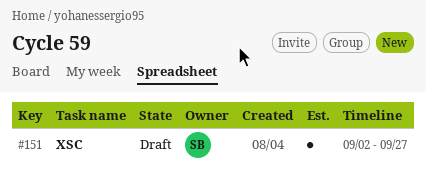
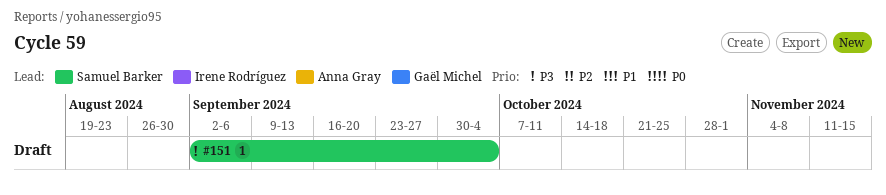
#151, due: Sep 27 -> Oct 4

